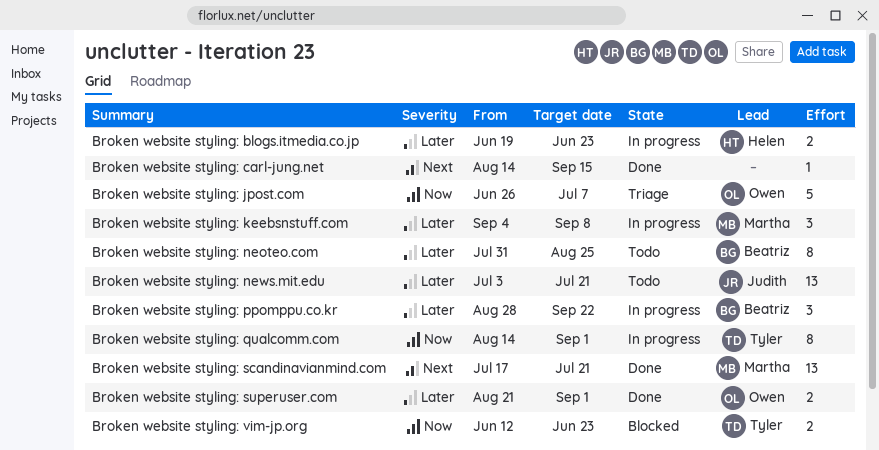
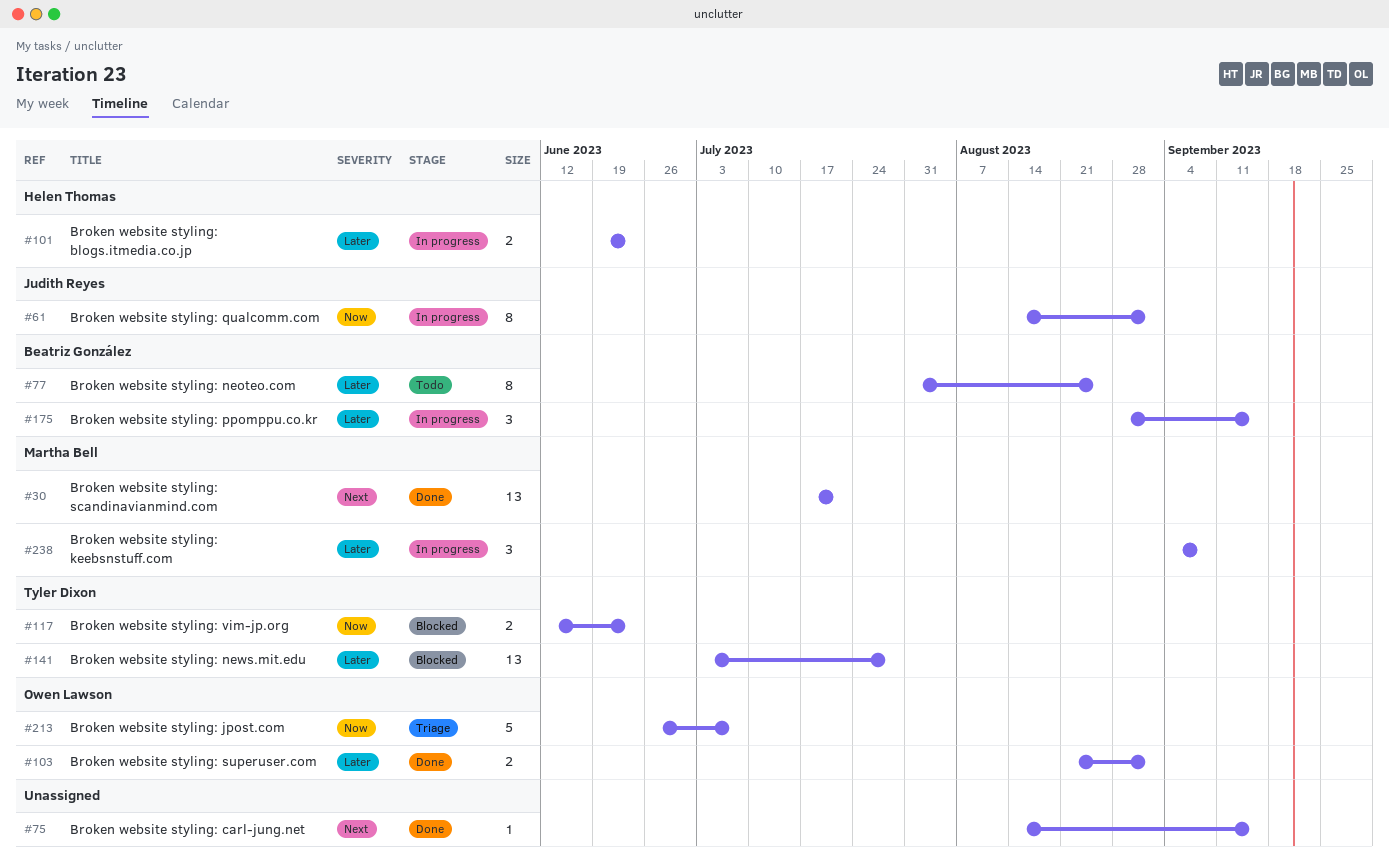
Broken website styling: news.mit.edu, status: Todo -> Blocked
Broken website styling: news.mit.edu, owner: Judith Reyes -> Tyler Dixon
Broken website styling: news.mit.edu, due: Jul 21 -> Jul 28
Broken website styling: ppomppu.co.kr, due: Sep 22 -> Sep 15
Broken website styling: qualcomm.com, owner: Tyler Dixon -> Judith Reyes

